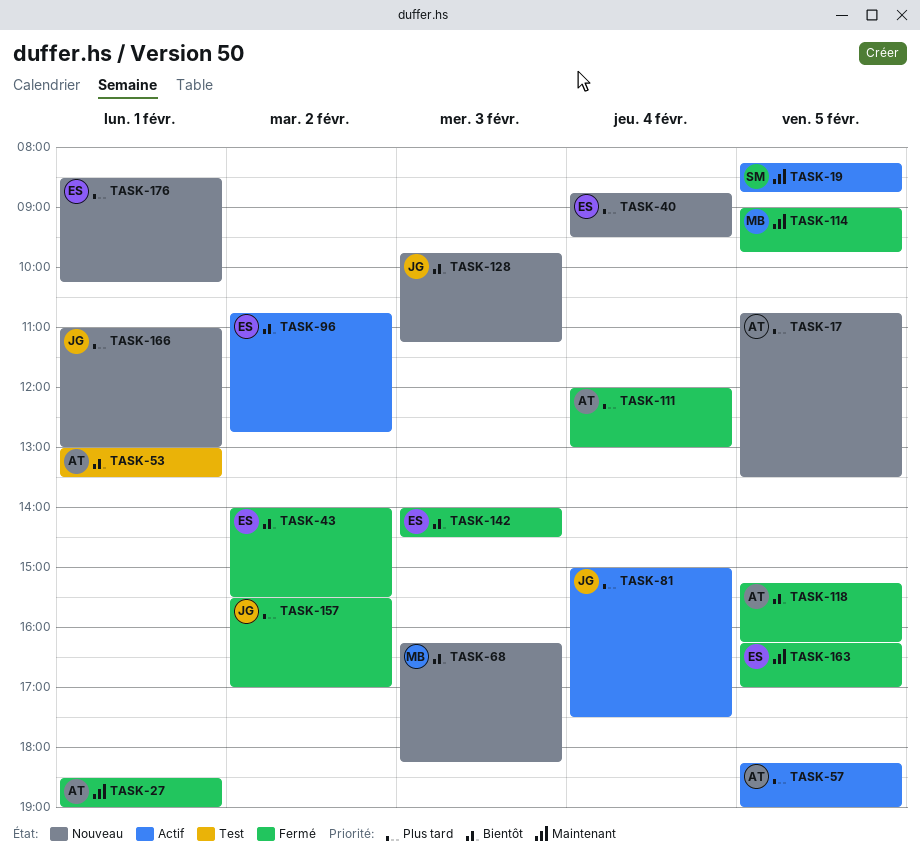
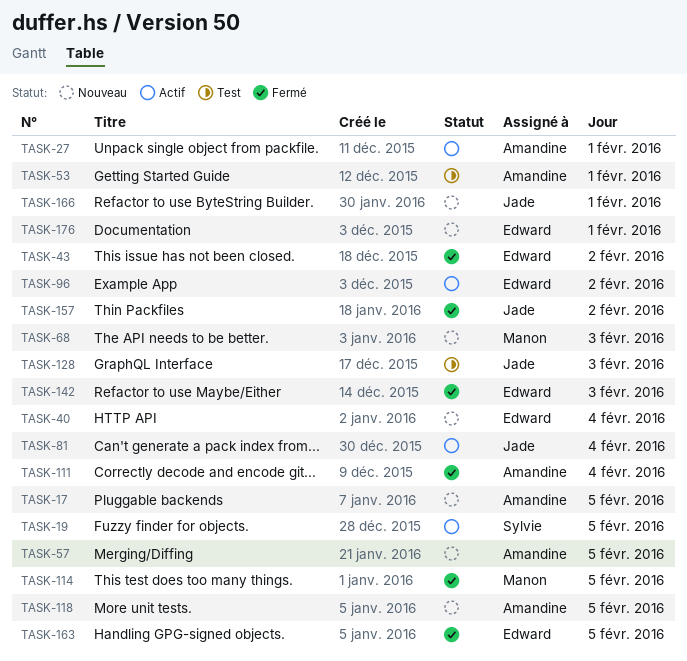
TASK-27, status: Fermé -> Actif
TASK-57, status: Actif -> Nouveau
TASK-118, status: Fermé -> Nouveau
TASK-128, status: Nouveau -> Test

